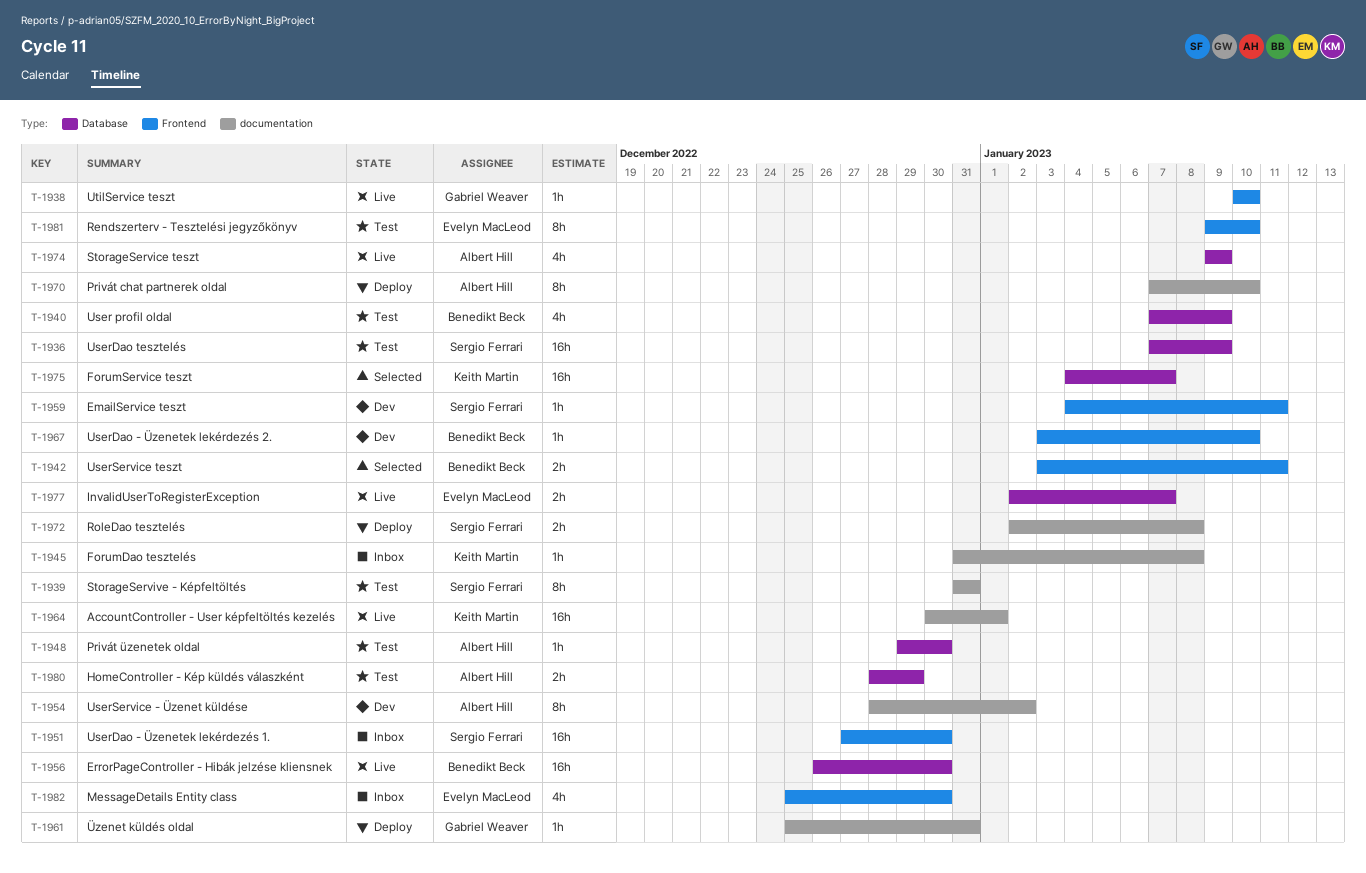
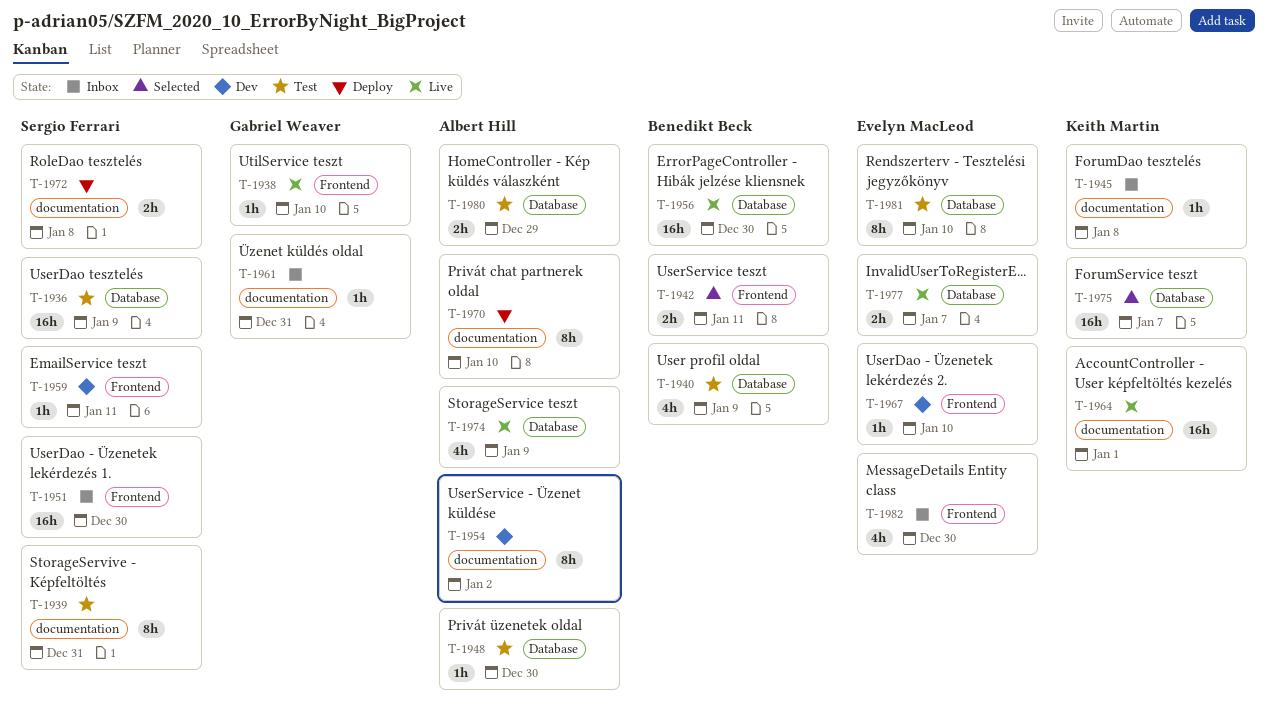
T-1961, status: Deploy -> Inbox
T-1967, owner: Benedikt Beck -> Evelyn MacLeod
T-1981, label: Frontend -> Database

